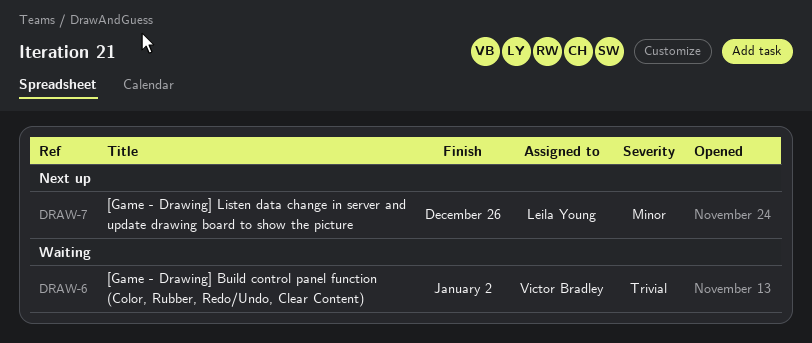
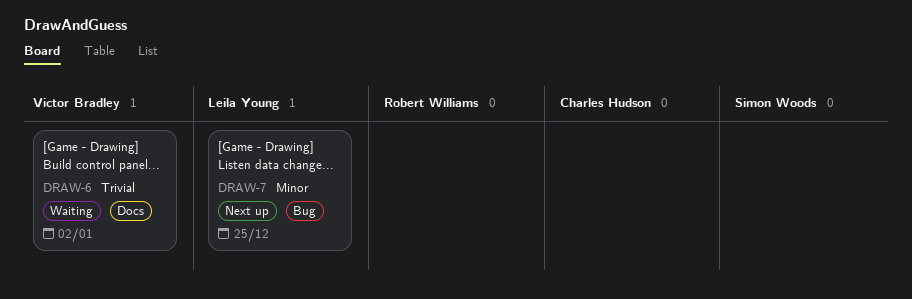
DRAW-7, due: Dec 26 -> Dec 25

